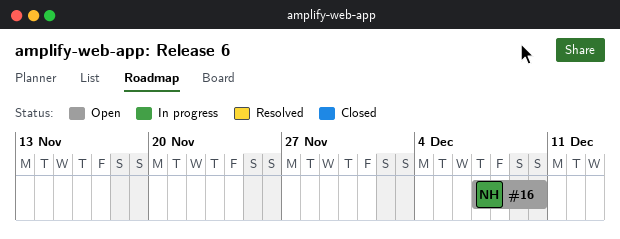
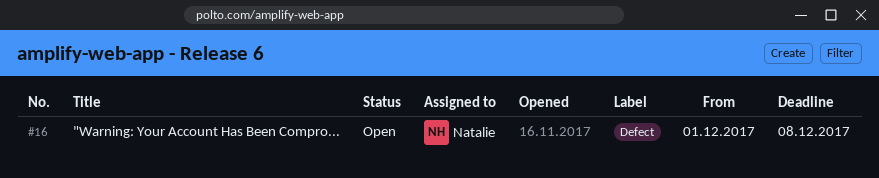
#16, start: Dec 7 -> Dec 1
#16, due: Dec 10 -> Dec 8

